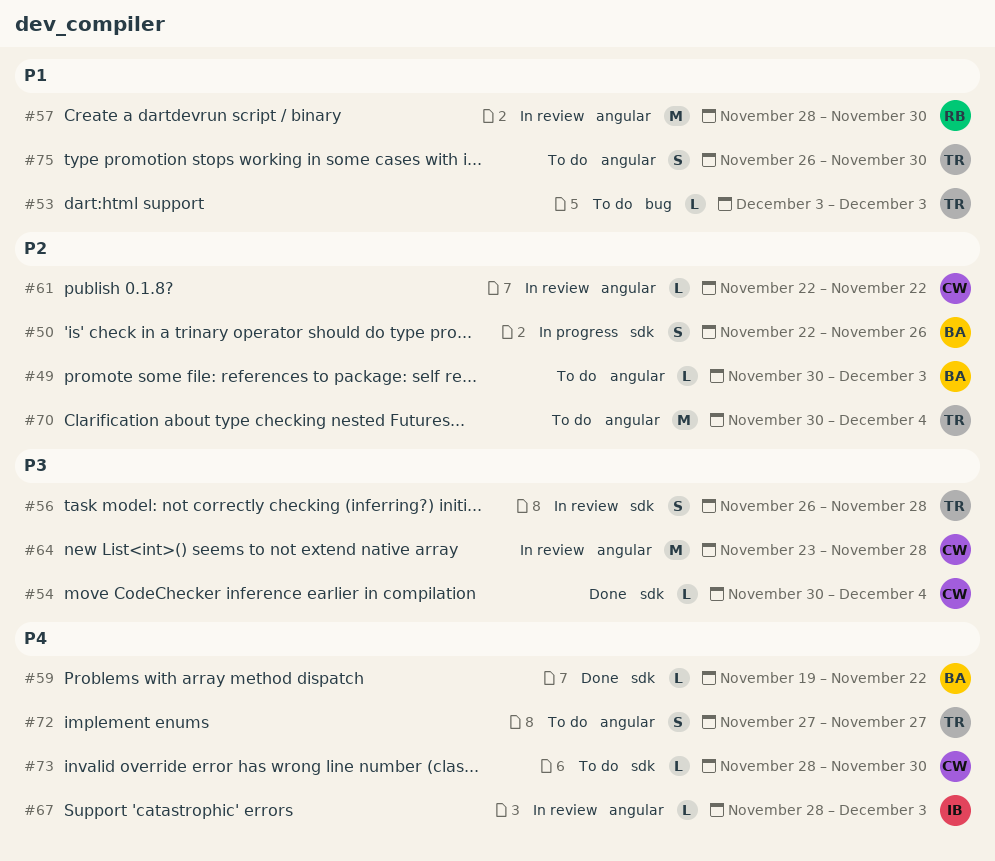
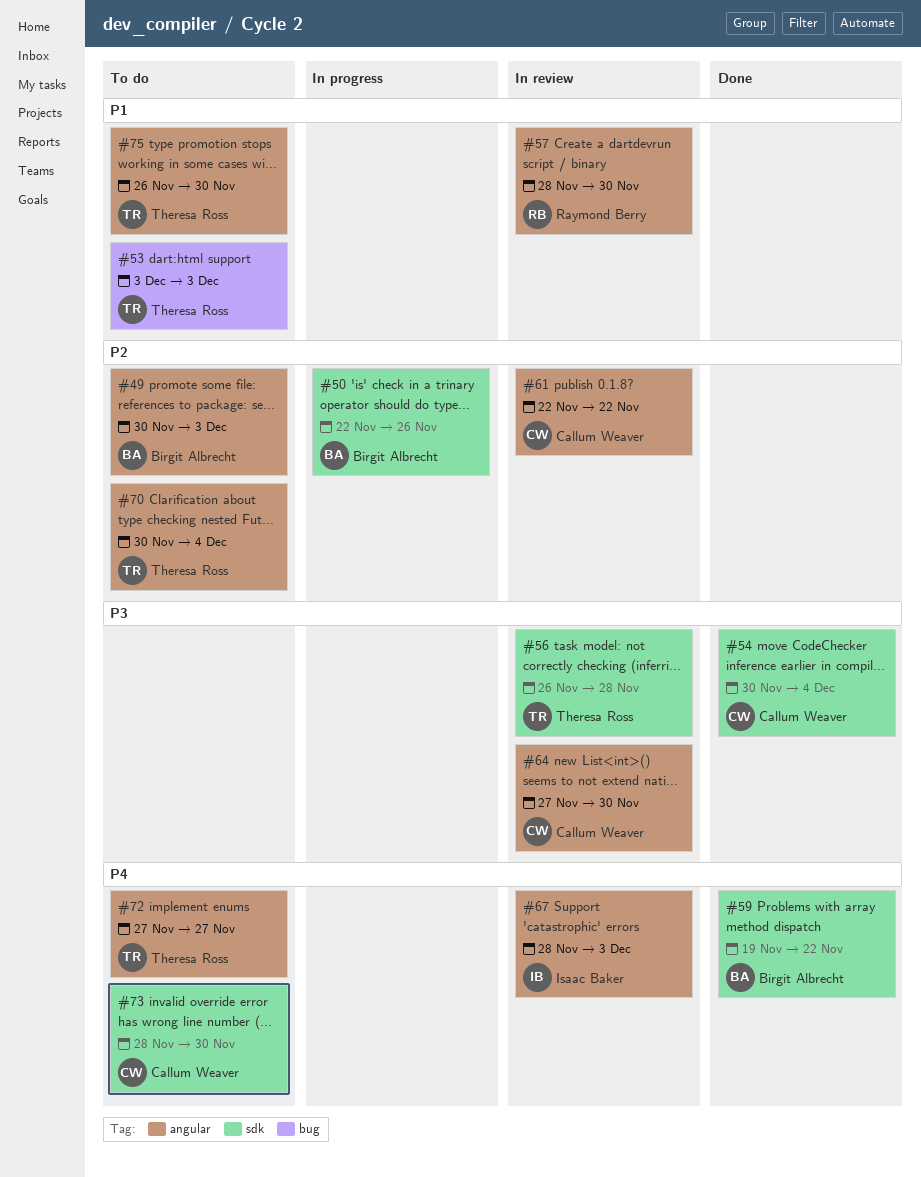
#64, start: Nov 23 -> Nov 27
#64, due: Nov 28 -> Nov 30

